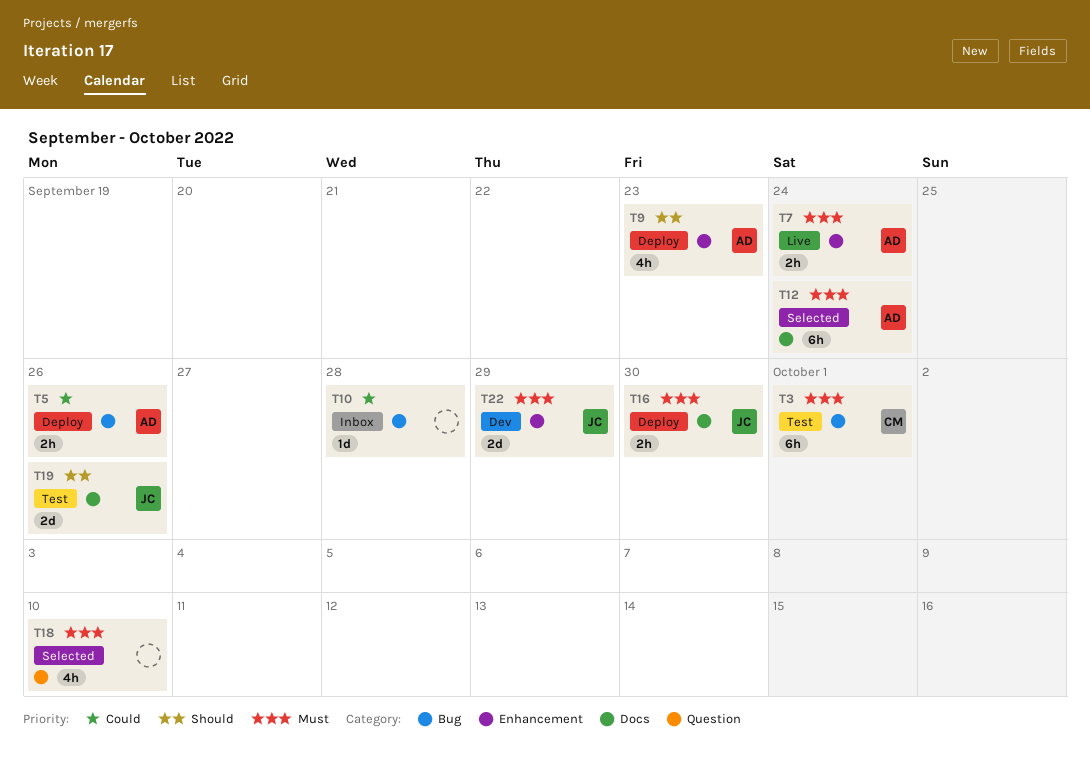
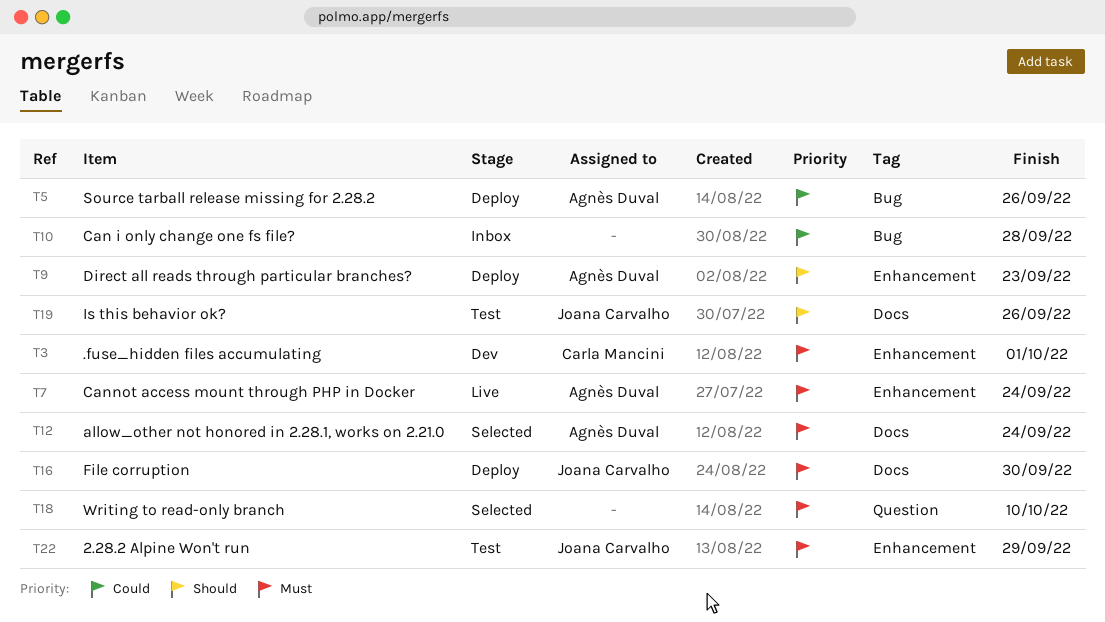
T3, status: Test -> Dev
T3, label: Bug -> Enhancement
T22, status: Dev -> Test

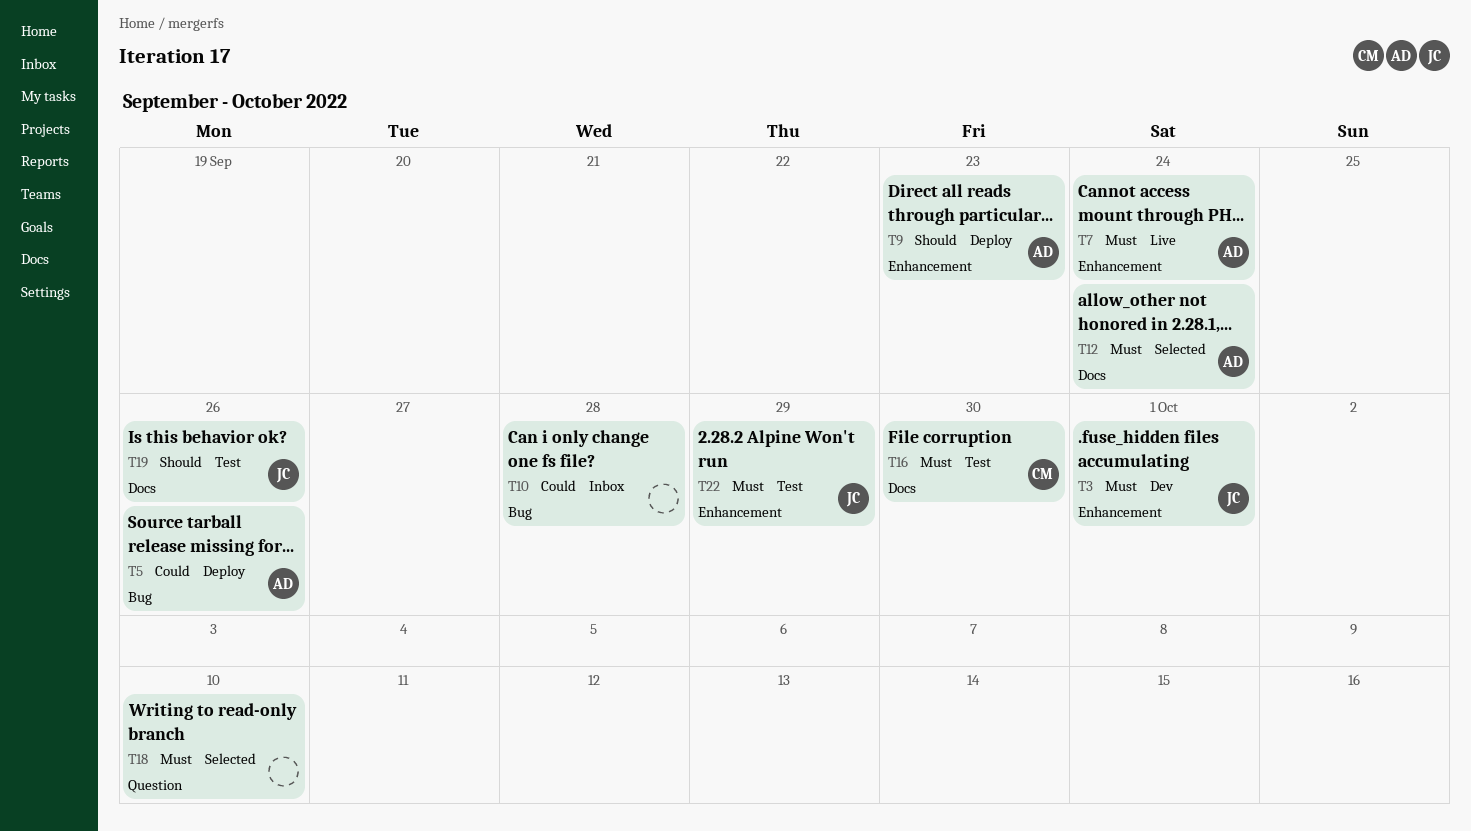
T3, owner: Carla Mancini -> Joana Carvalho
T16, status: Deploy -> Test
T16, owner: Joana Carvalho -> Carla Mancini

